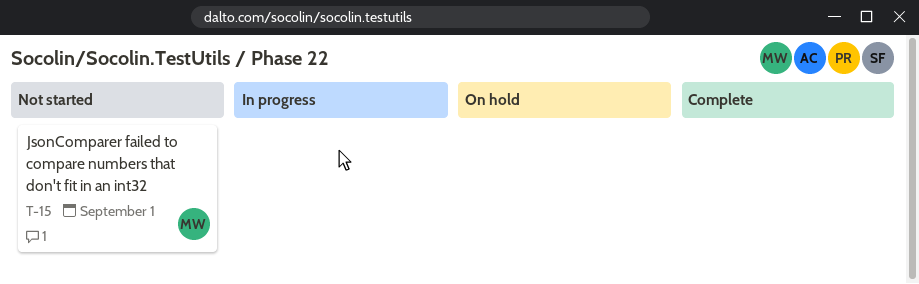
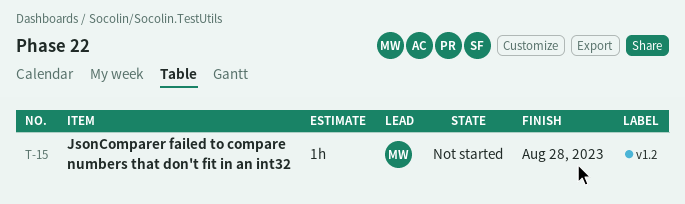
T-15, due: Sep 1 -> Aug 28

